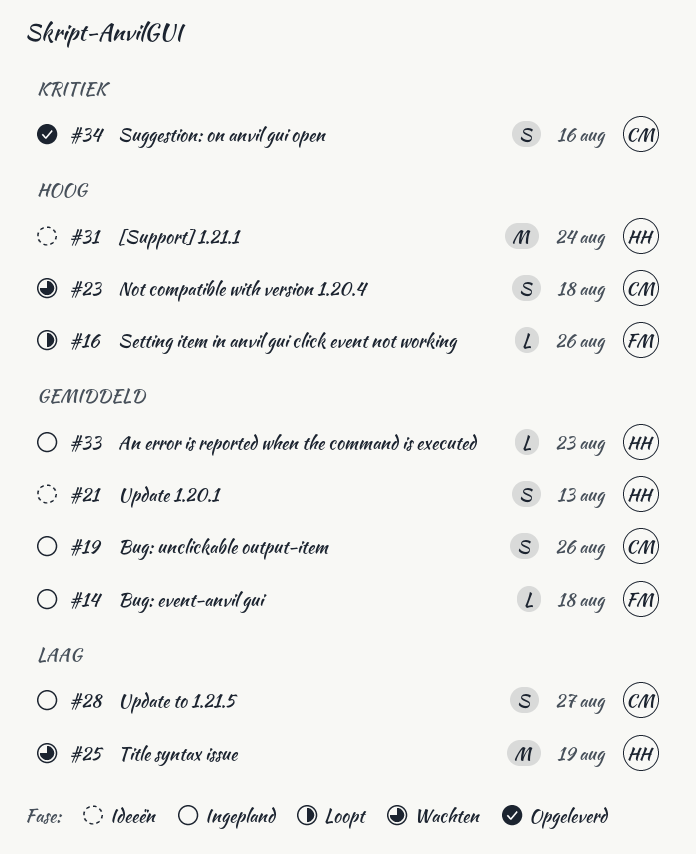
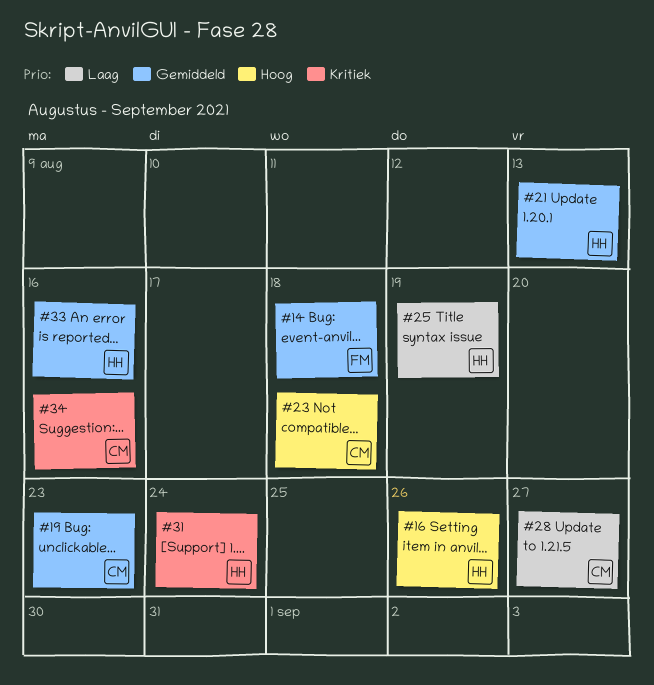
#16, owner: FM -> HH
#19, due: Aug 26 -> Aug 23
#31, priority: Hoog -> Kritiek
#33, due: Aug 23 -> Aug 16

